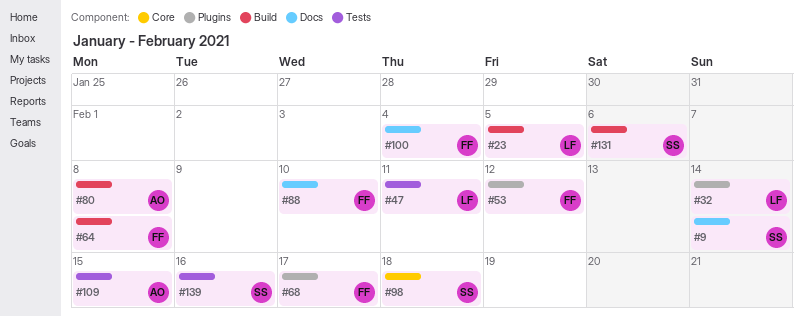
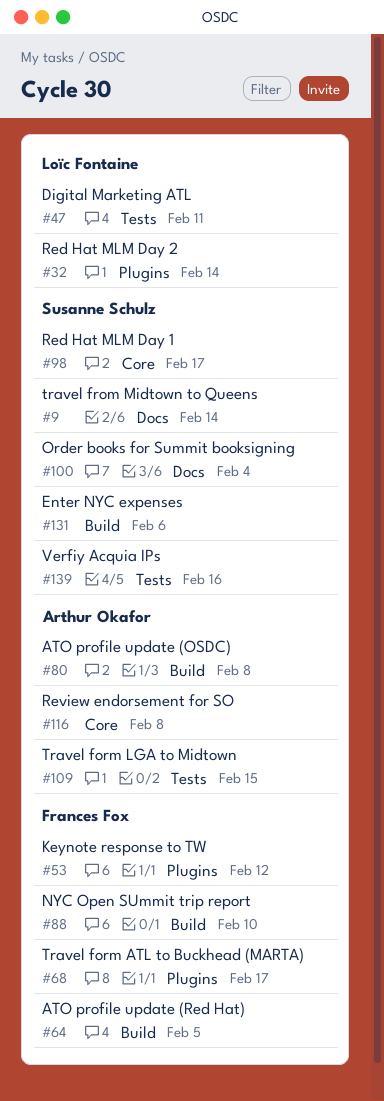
#23: present -> none
#64, due: Feb 8 -> Feb 5
#88, label: Docs -> Build
#98, due: Feb 18 -> Feb 17
#100, owner: Frances Fox -> Susanne Schulz
#116: none -> present

